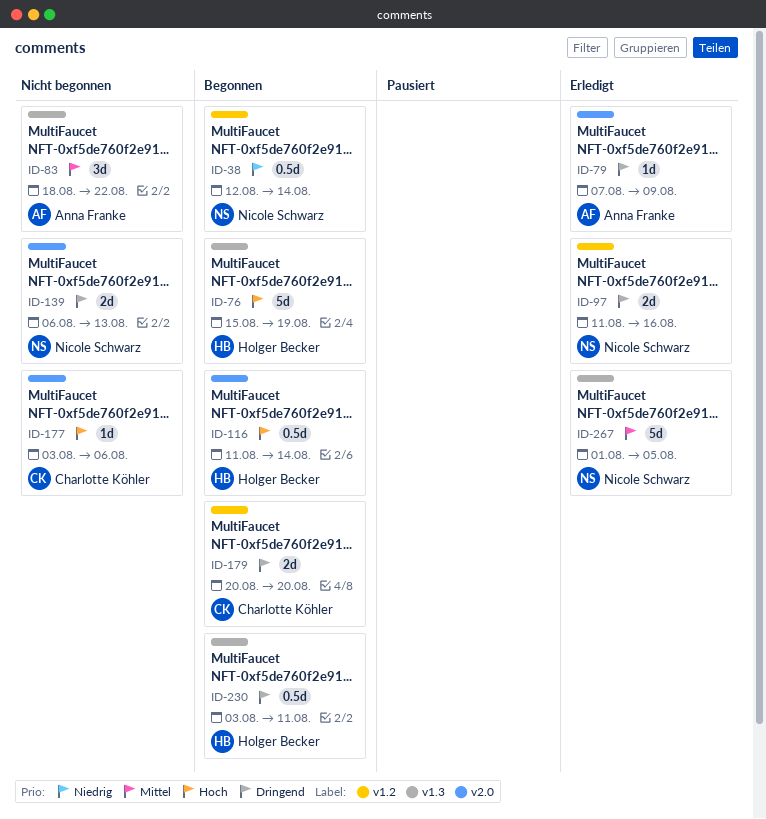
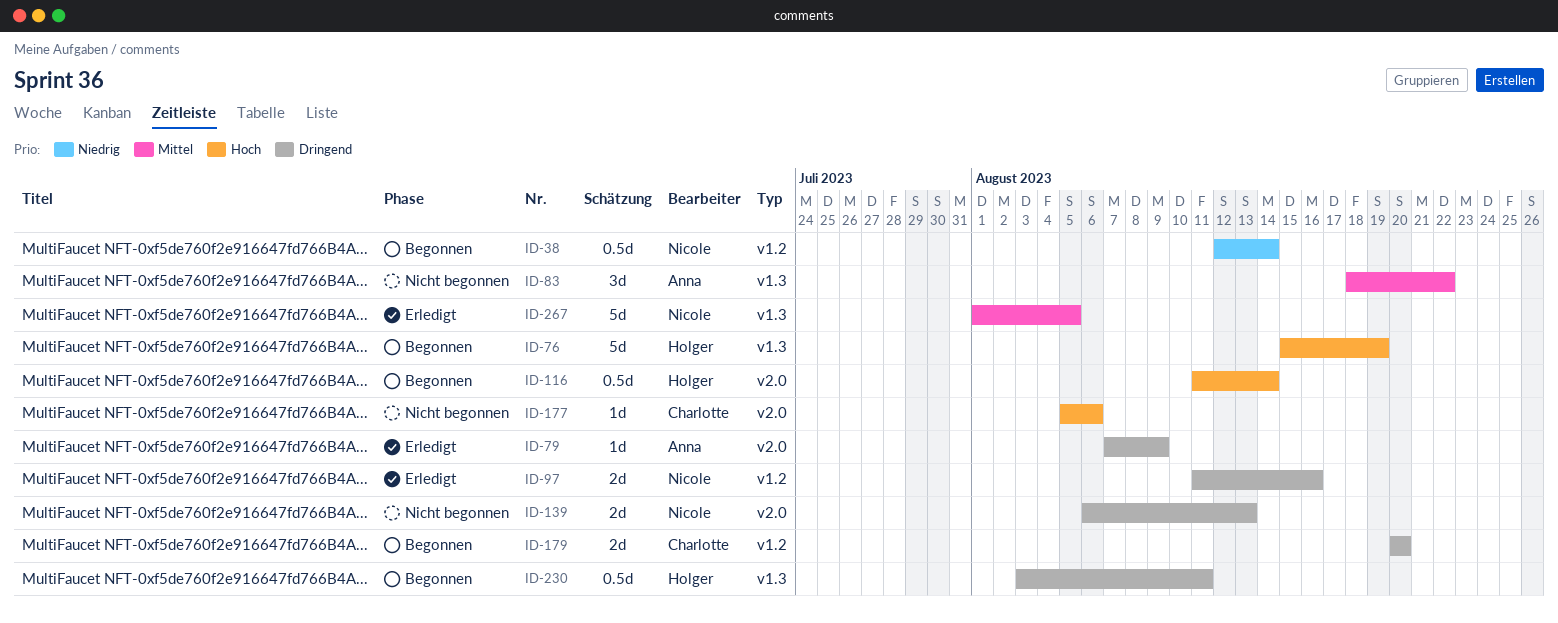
ID-177, start: Aug 3 -> Aug 5

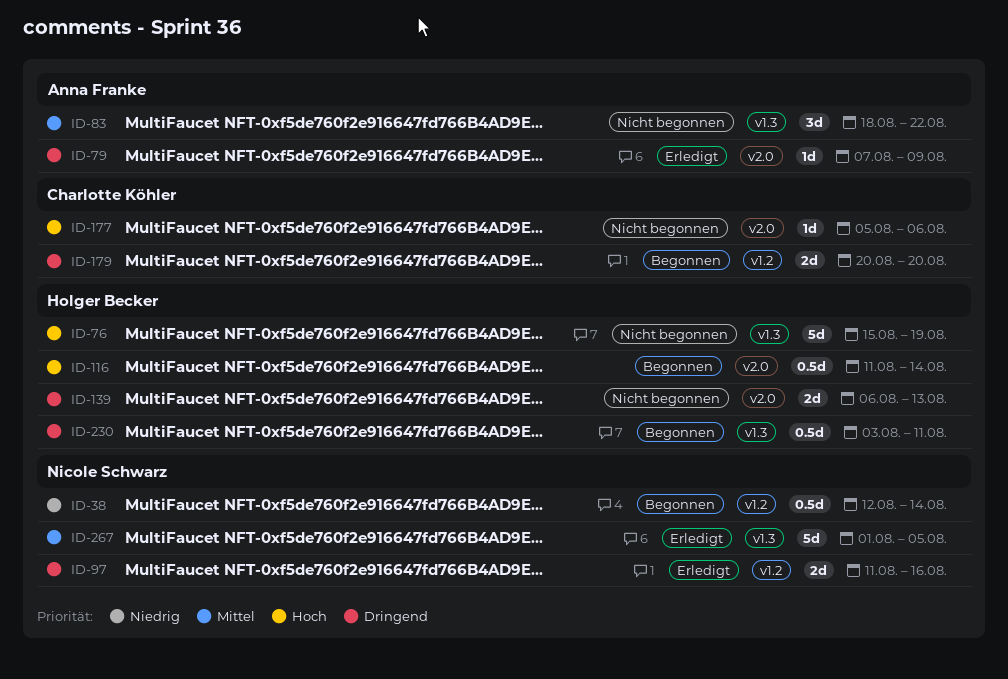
ID-76, status: Begonnen -> Nicht begonnen
ID-139, owner: Nicole Schwarz -> Holger Becker

